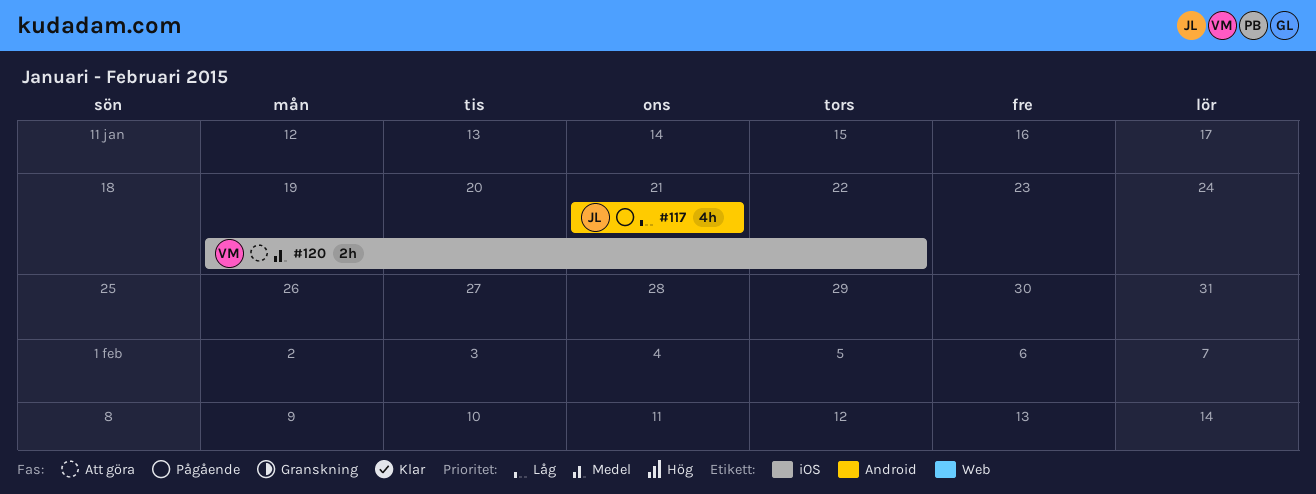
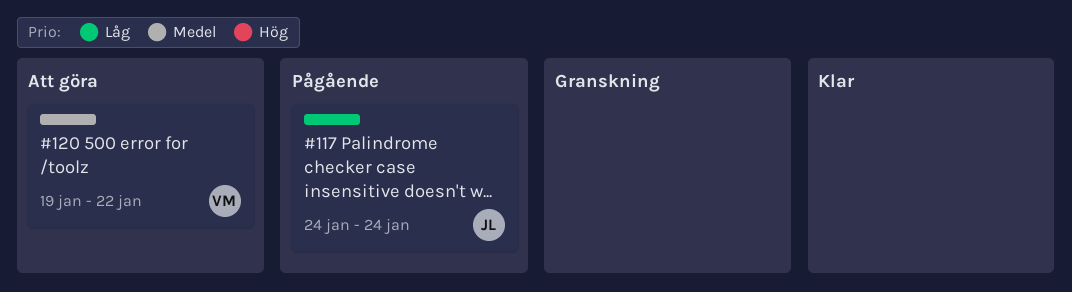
#117, start: Jan 21 -> Jan 24
#117, due: Jan 21 -> Jan 24

